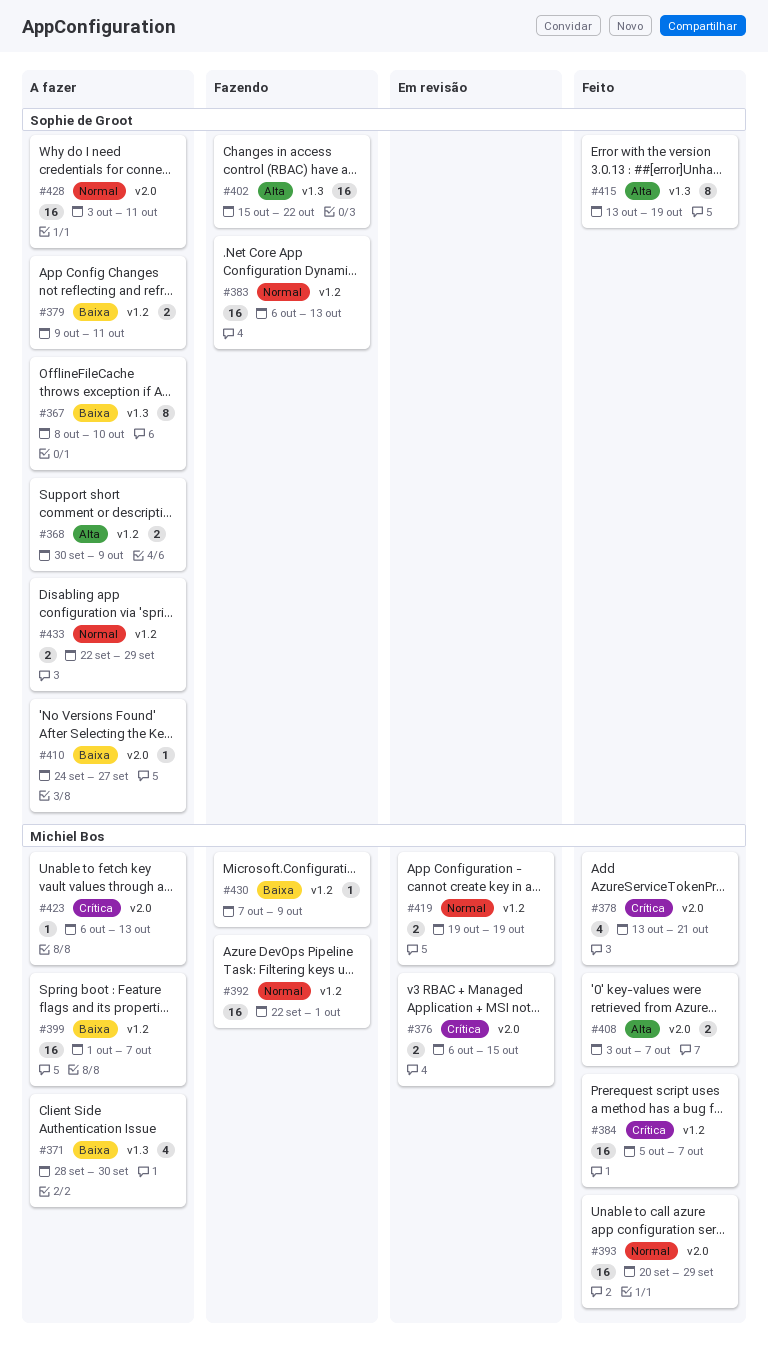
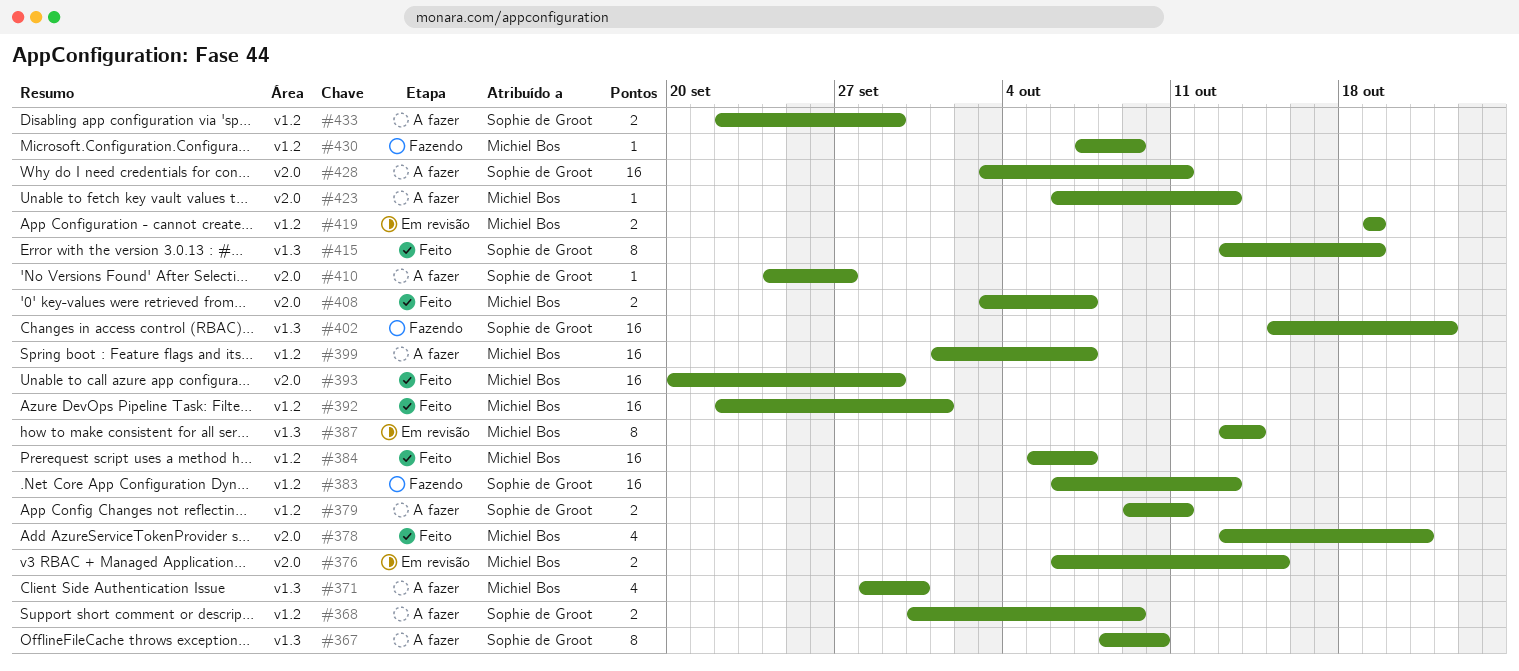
#387: none -> present
#392, status: Fazendo -> Feito

